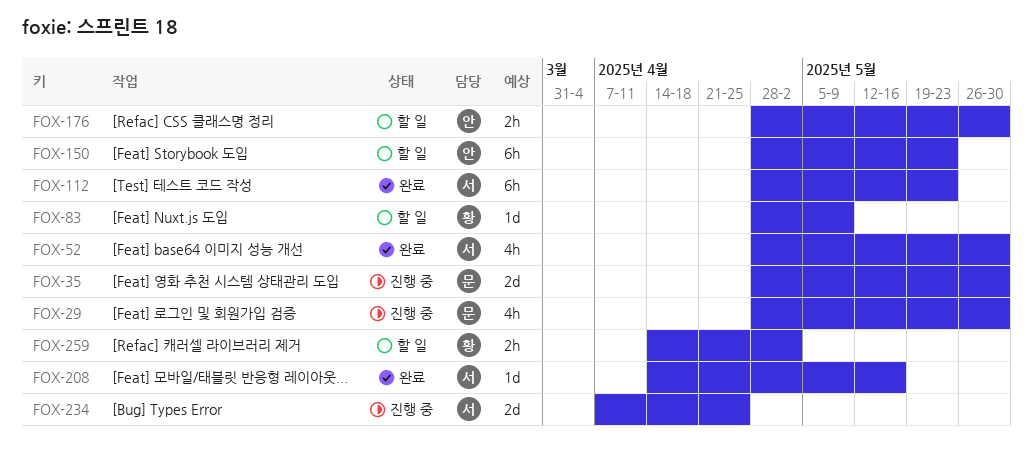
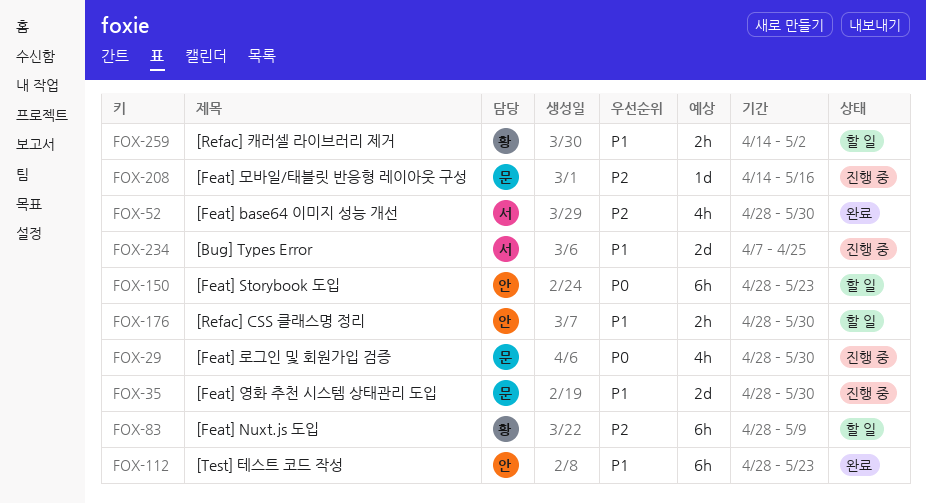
FOX-83, estimate: 1d -> 6h
FOX-112, owner: 서 -> 안
FOX-208, status: 완료 -> 진행 중
FOX-208, owner: 서 -> 문

